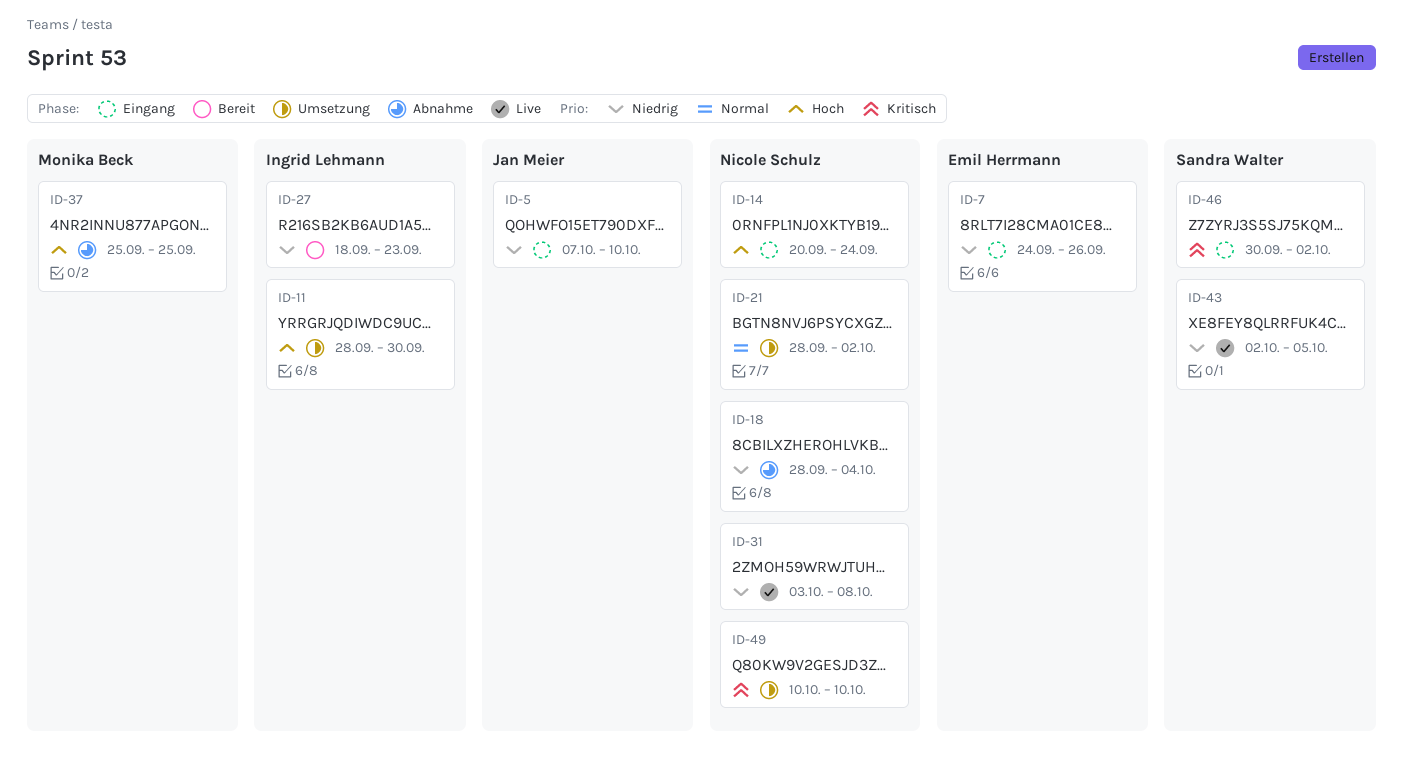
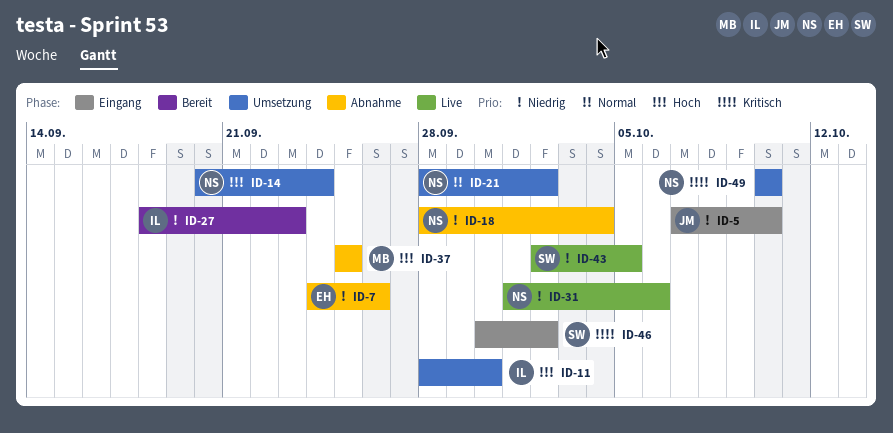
ID-7, status: Eingang -> Abnahme
ID-14, status: Eingang -> Umsetzung
ID-31, start: Oct 3 -> Oct 1
ID-31, due: Oct 8 -> Oct 6

